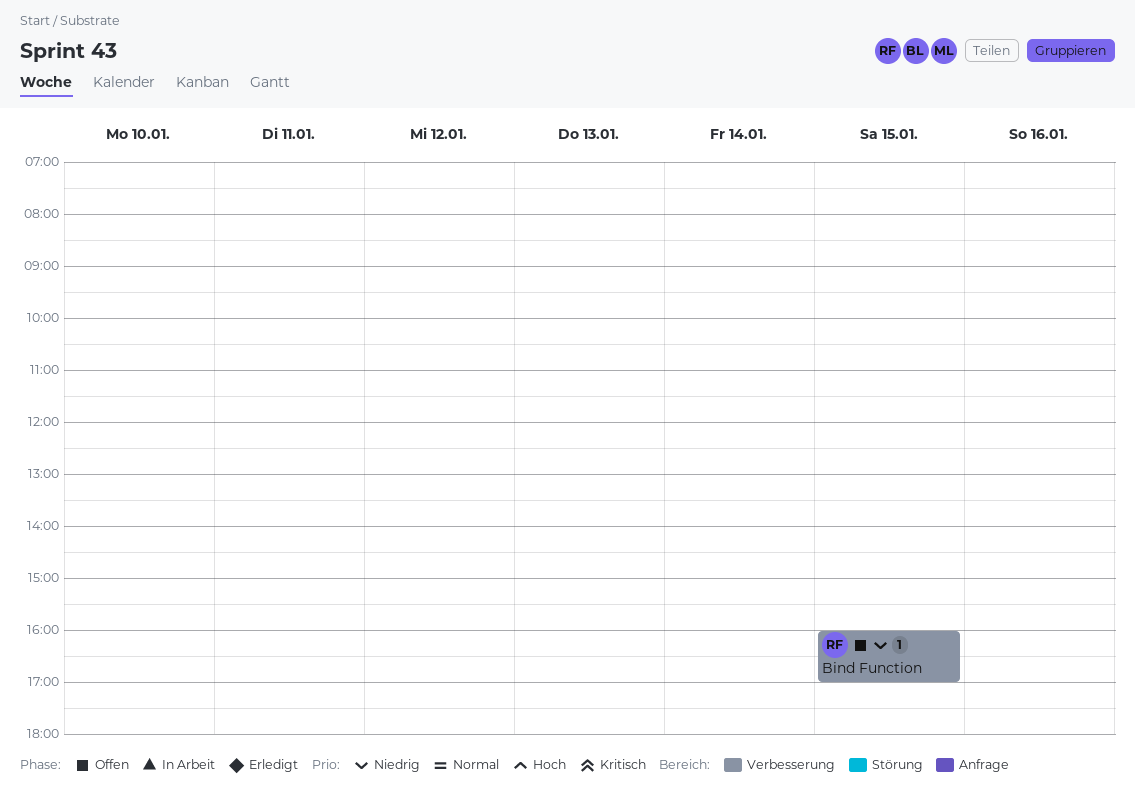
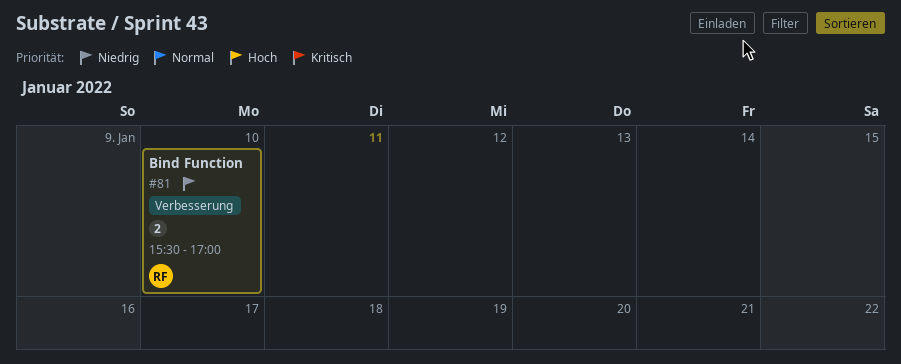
Bind Function, estimate: 1 -> 2
Bind Function, day: Jan 15 -> Jan 10
Bind Function, begins: 16:00 -> 15:30

